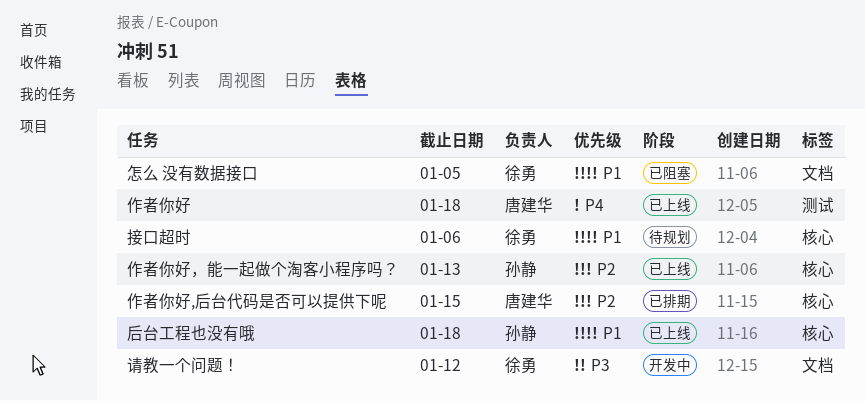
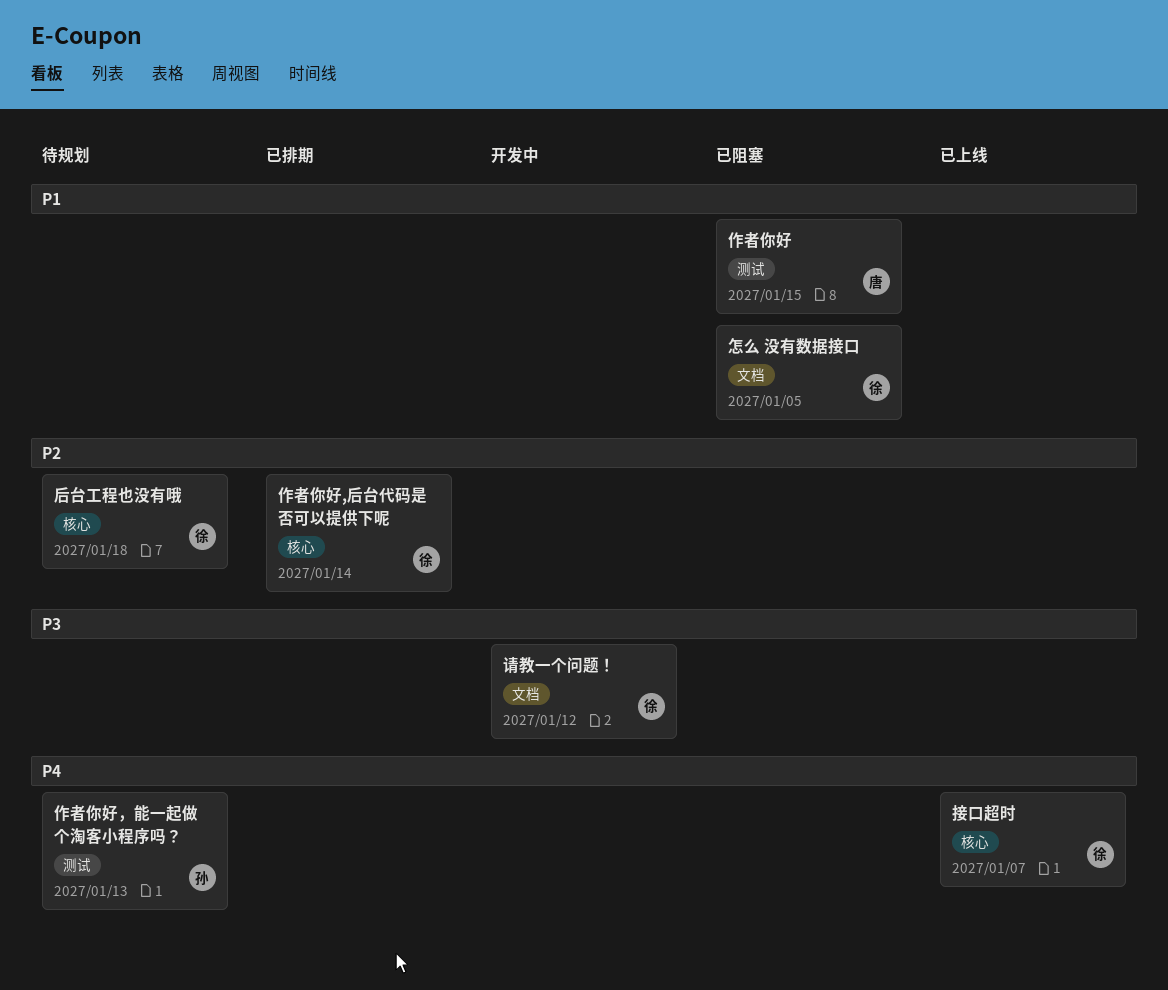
作者你好, status: 已上线 -> 已阻塞
作者你好, priority: P4 -> P1
作者你好, due: Jan 18 -> Jan 15
作者你好,后台代码是否可以提供下呢, owner: 唐建华 -> 徐勇
作者你好,后台代码是否可以提供下呢, due: Jan 15 -> Jan 14
作者你好，能一起做个淘客小程序吗？, status: 已上线 -> 待规划
作者你好，能一起做个淘客小程序吗？, priority: P2 -> P4
作者你好，能一起做个淘客小程序吗？, label: 核心 -> 测试
后台工程也没有哦, status: 已上线 -> 待规划
后台工程也没有哦, owner: 孙静 -> 徐勇
后台工程也没有哦, priority: P1 -> P2
接口超时, status: 待规划 -> 已上线
接口超时, priority: P1 -> P4
接口超时, due: Jan 6 -> Jan 7

